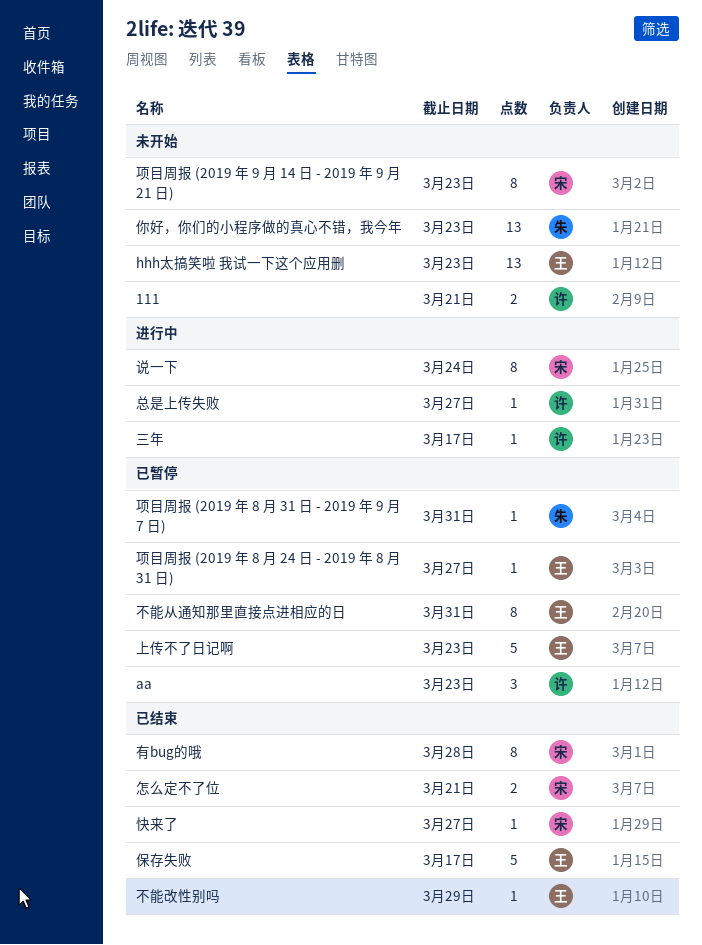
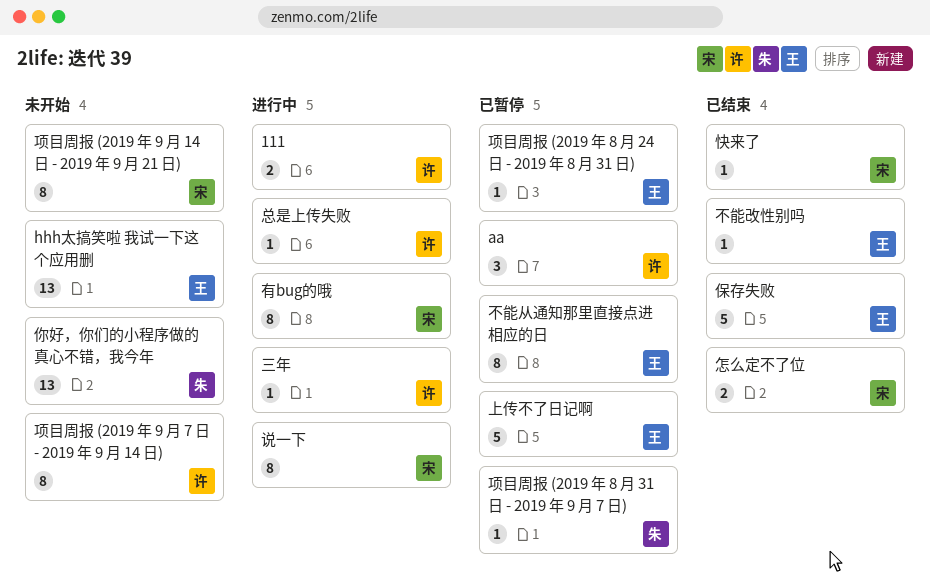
111, status: 未开始 -> 进行中
有bug的哦, status: 已结束 -> 进行中
项目周报 (2019 年 9 月 7 日 - 2019 年 9 月 14 日): none -> present

